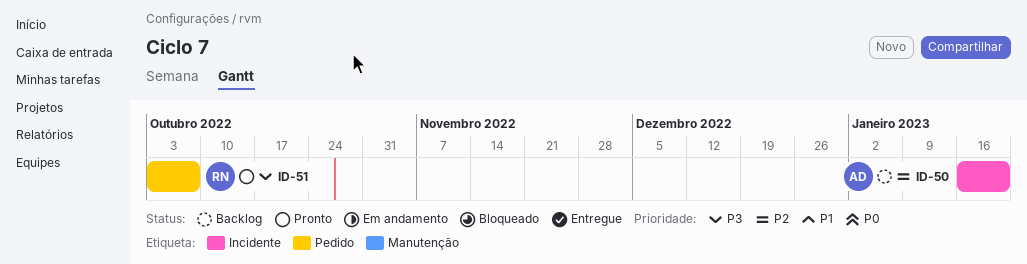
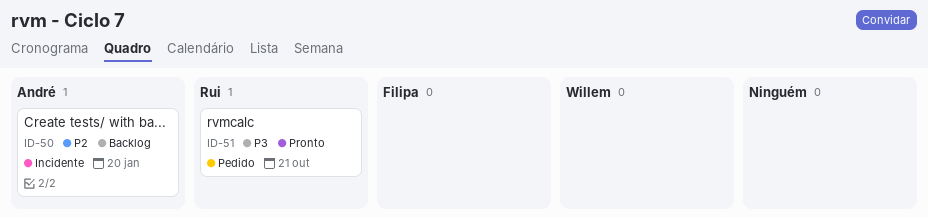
ID-51, due: Oct 7 -> Oct 21

